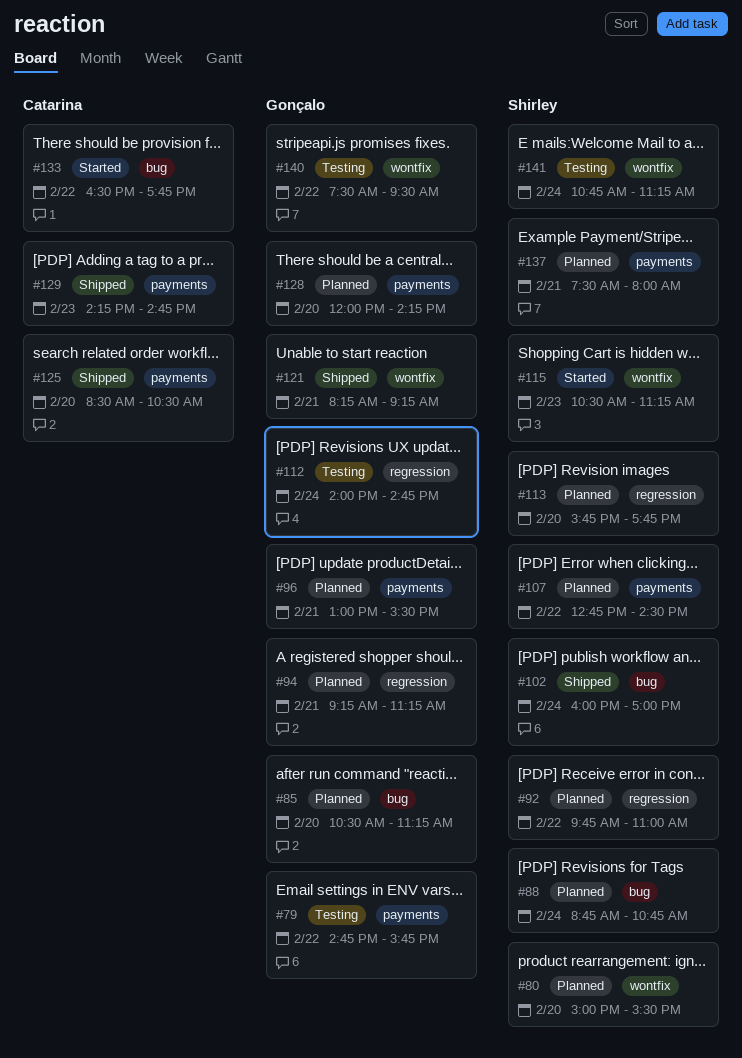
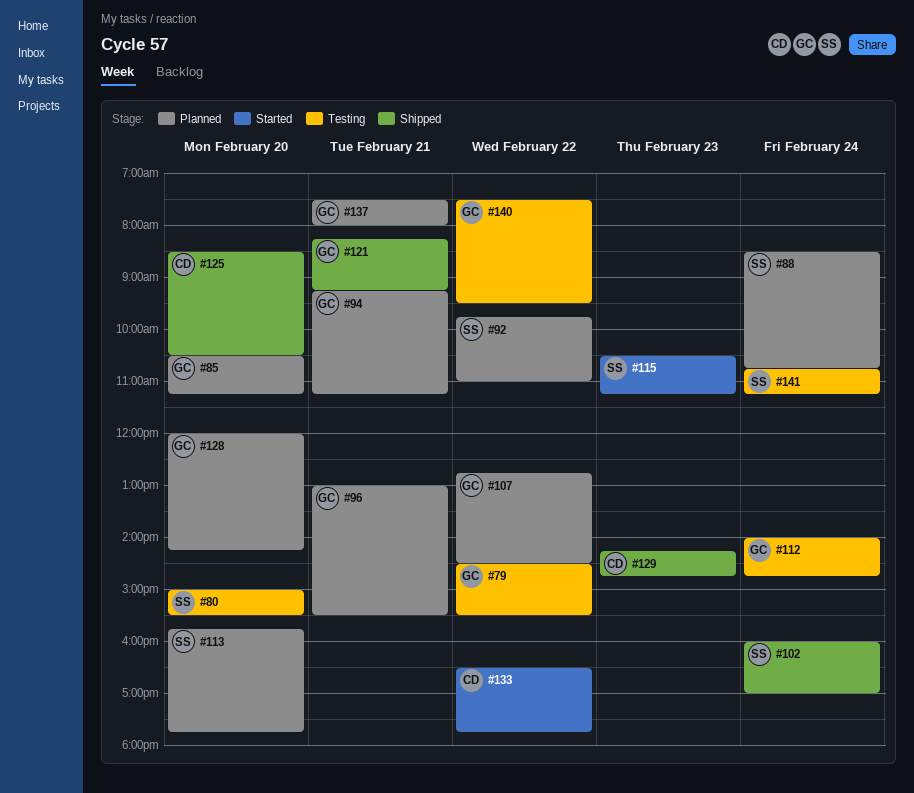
#79, begins: 14:45 -> 14:30
#79, ends: 15:45 -> 15:30
#80, status: Planned -> Testing
#88, begins: 08:45 -> 08:30
#107, owner: Shirley -> Gonçalo
#137, owner: Shirley -> Gonçalo

